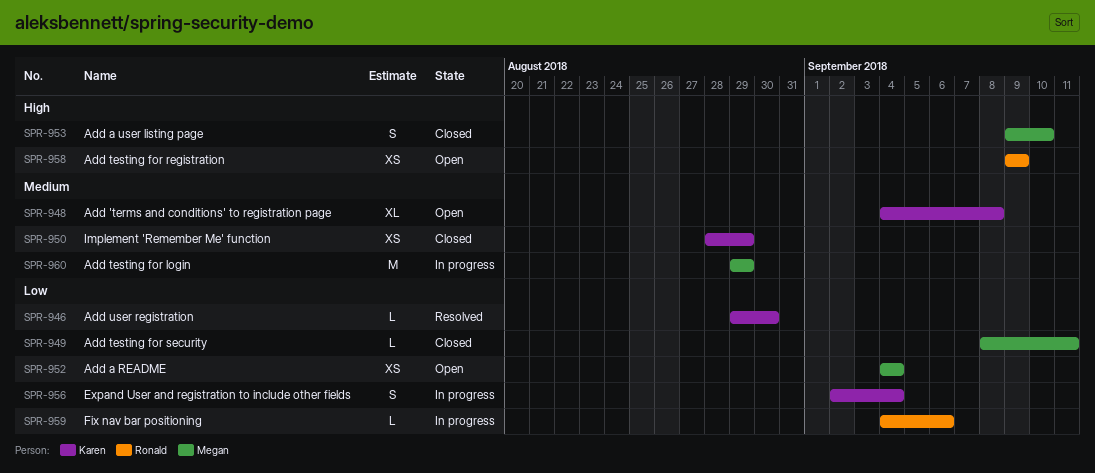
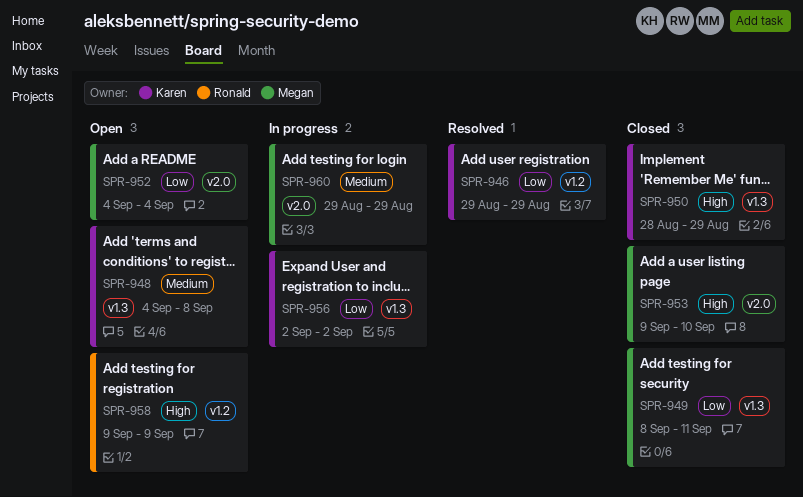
SPR-946, due: Aug 30 -> Aug 29
SPR-950, priority: Medium -> High
SPR-956, due: Sep 4 -> Sep 2
SPR-959: present -> none

